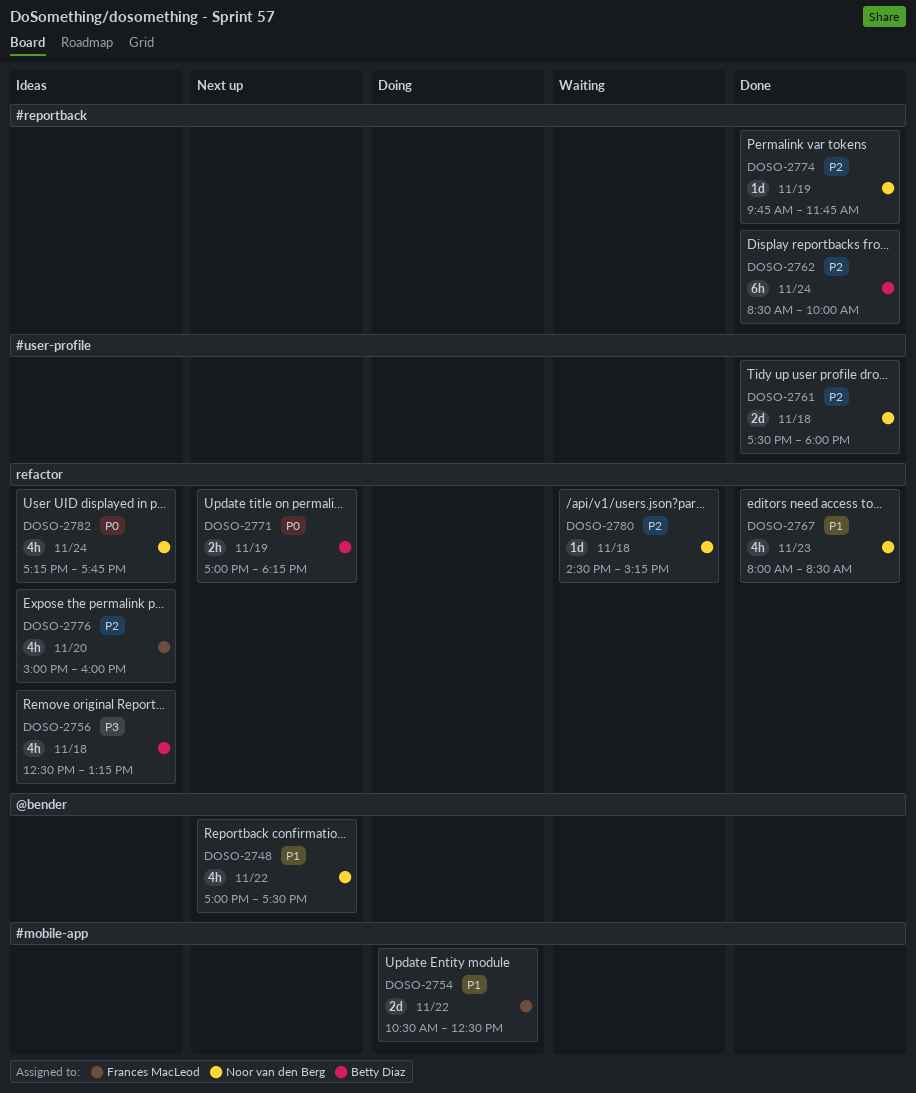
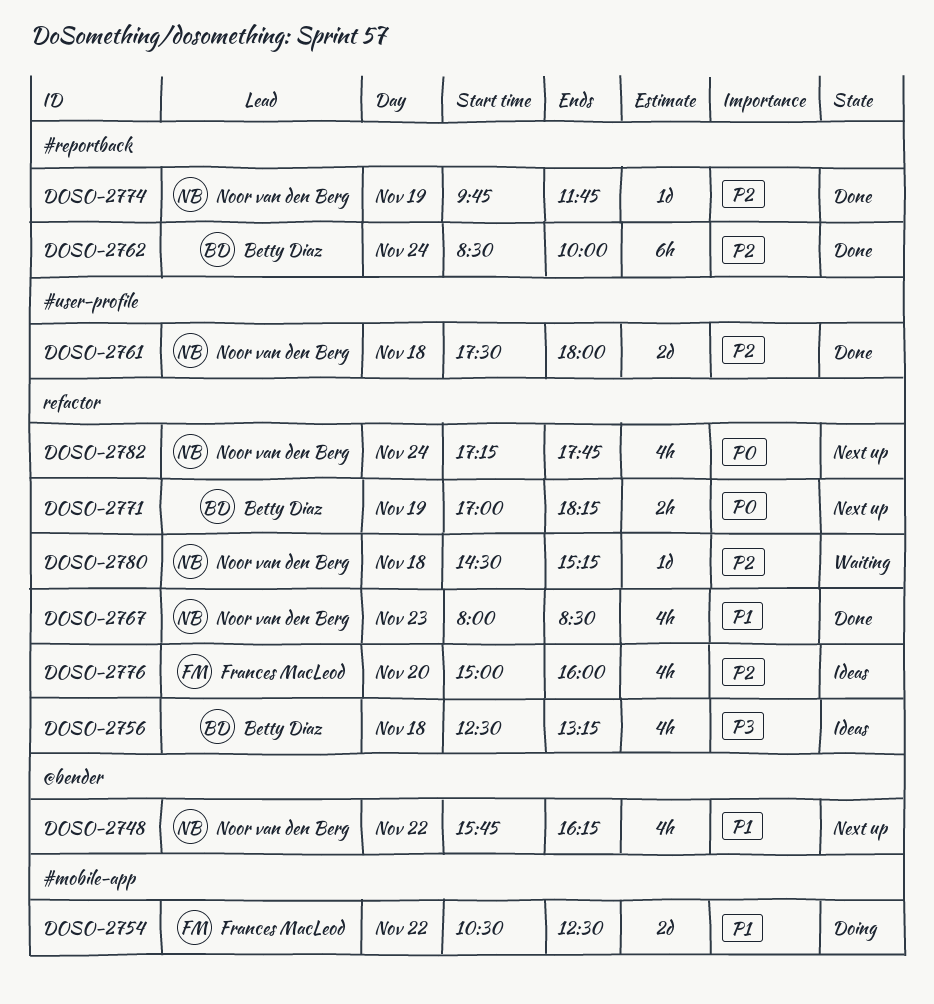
DOSO-2748, begins: 17:00 -> 15:45
DOSO-2748, ends: 17:30 -> 16:15
DOSO-2782, status: Ideas -> Next up

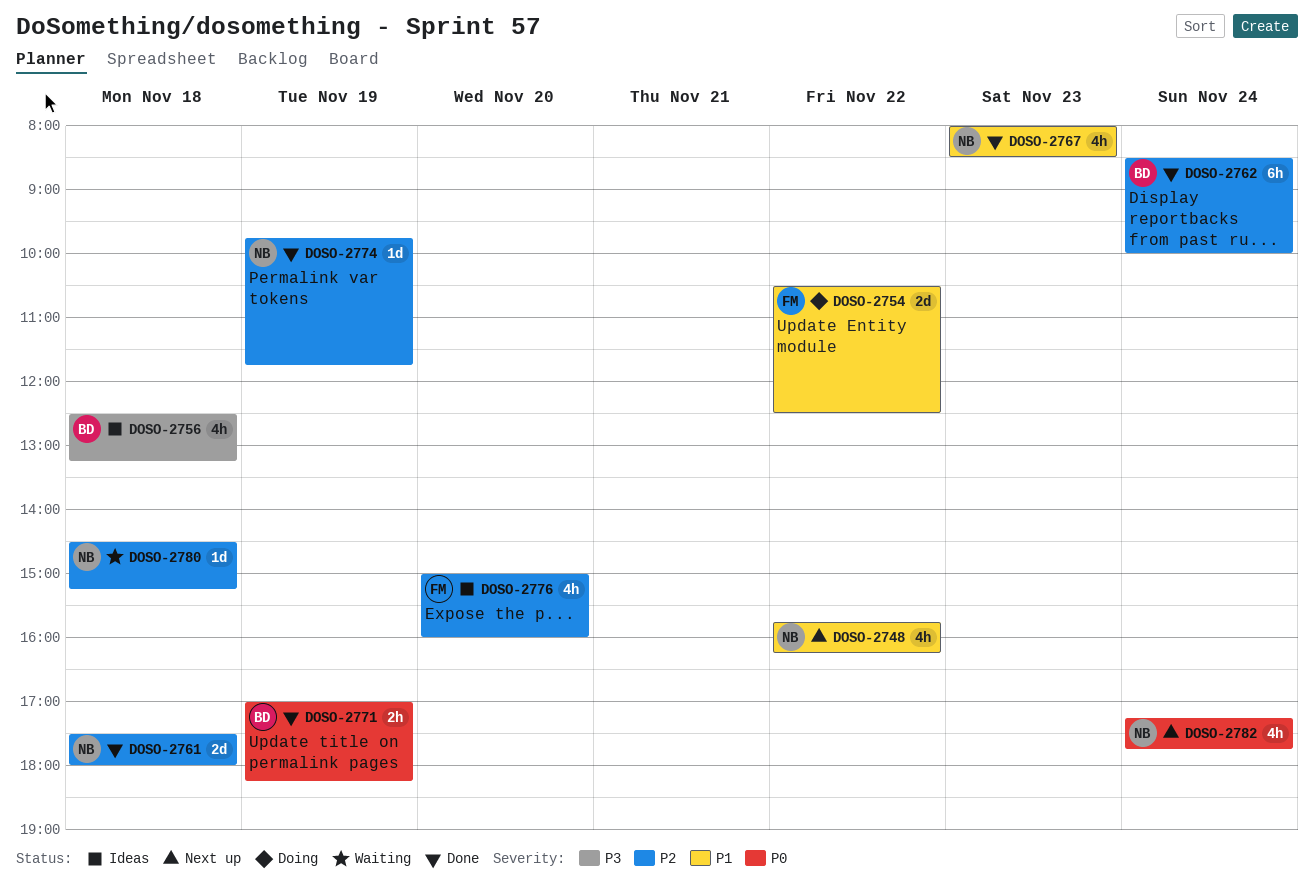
DOSO-2771, status: Next up -> Done

